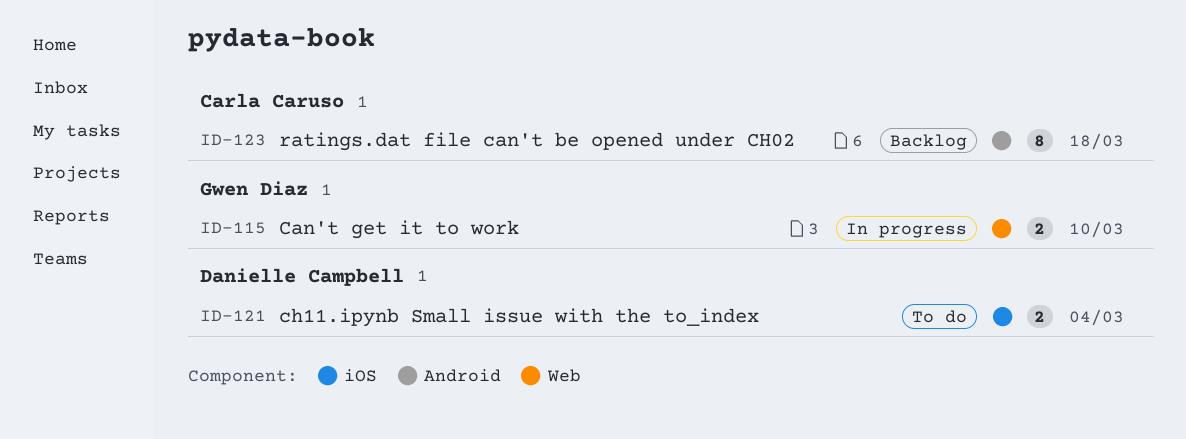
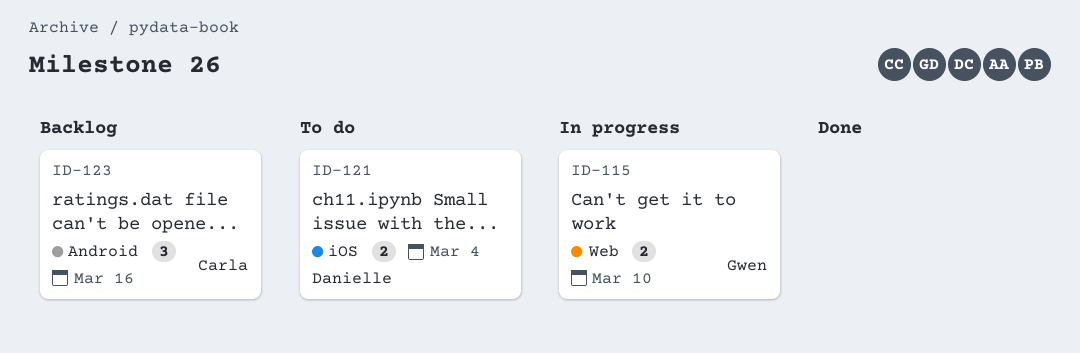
ID-123, estimate: 8 -> 3
ID-123, due: Mar 18 -> Mar 16

